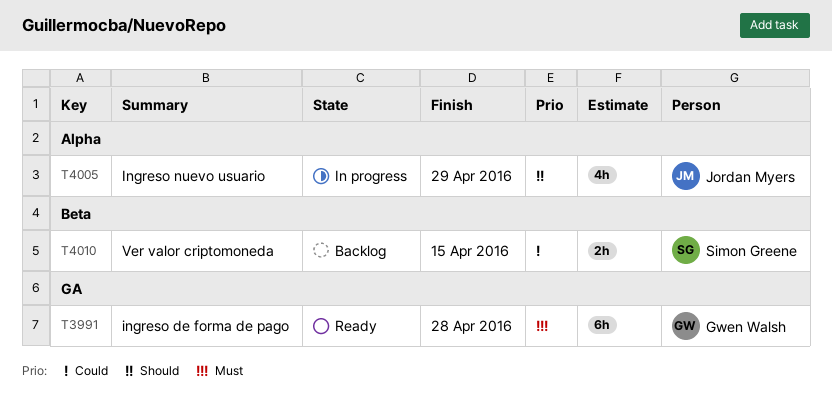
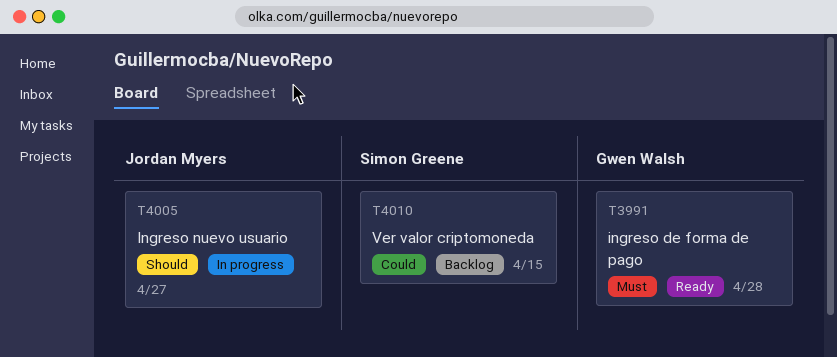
T4005, due: Apr 29 -> Apr 27

